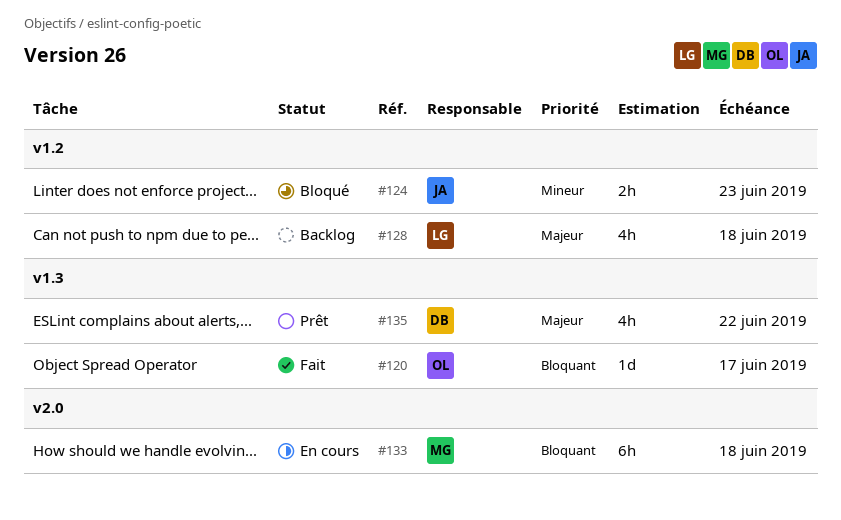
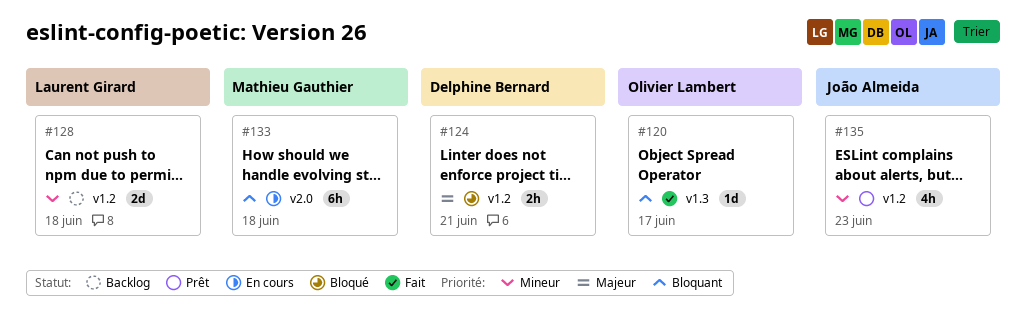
#124, owner: João Almeida -> Delphine Bernard
#124, priority: Mineur -> Majeur
#124, due: Jun 23 -> Jun 21
#128, priority: Majeur -> Mineur
#128, estimate: 4h -> 2d
#135, owner: Delphine Bernard -> João Almeida
#135, priority: Majeur -> Mineur
#135, label: v1.3 -> v1.2
#135, due: Jun 22 -> Jun 23

